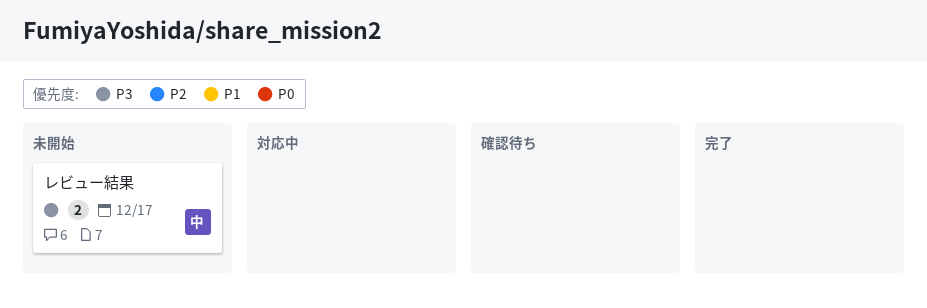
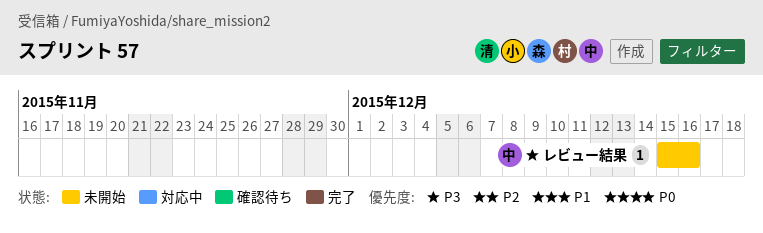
レビュー結果, estimate: 2 -> 1
レビュー結果, due: Dec 17 -> Dec 16

